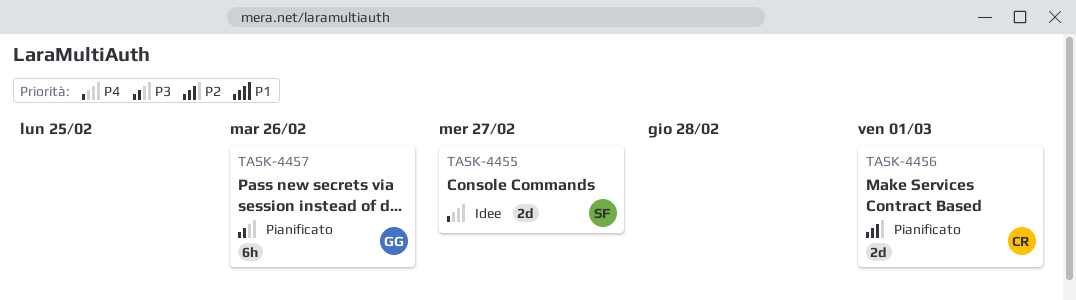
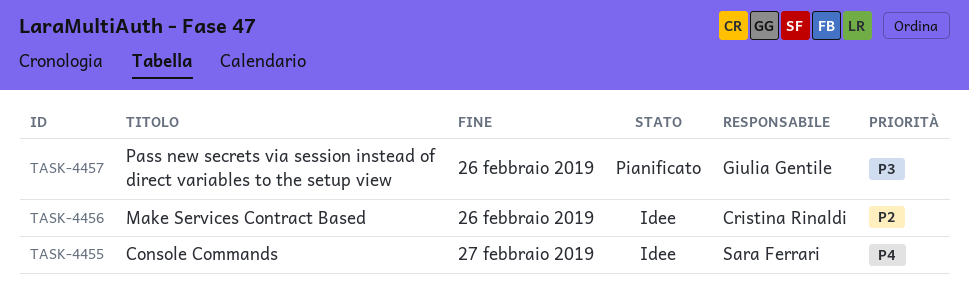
TASK-4456, status: Pianificato -> Idee
TASK-4456, due: Mar 1 -> Feb 26

